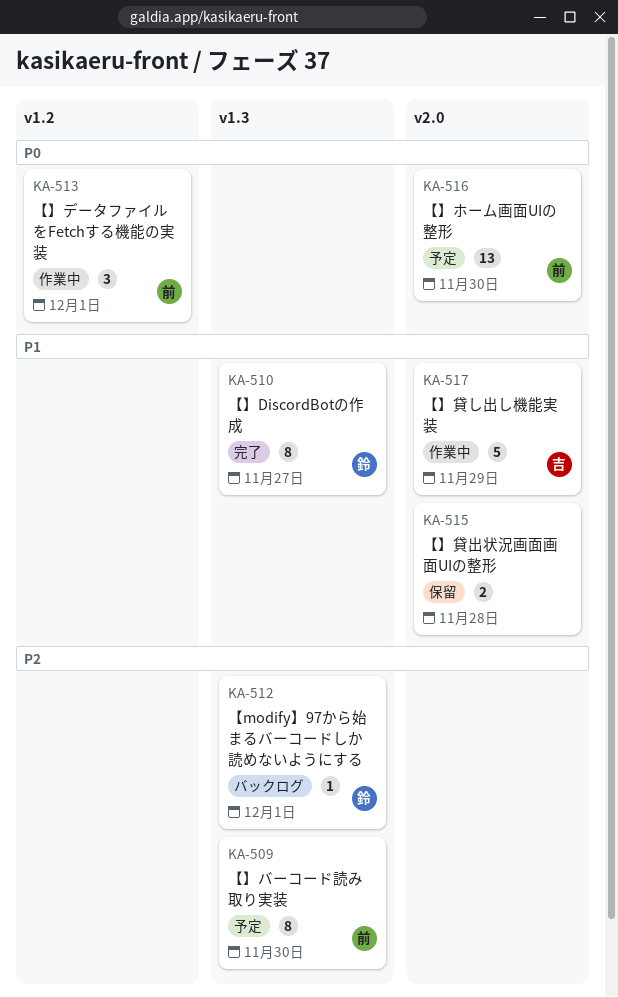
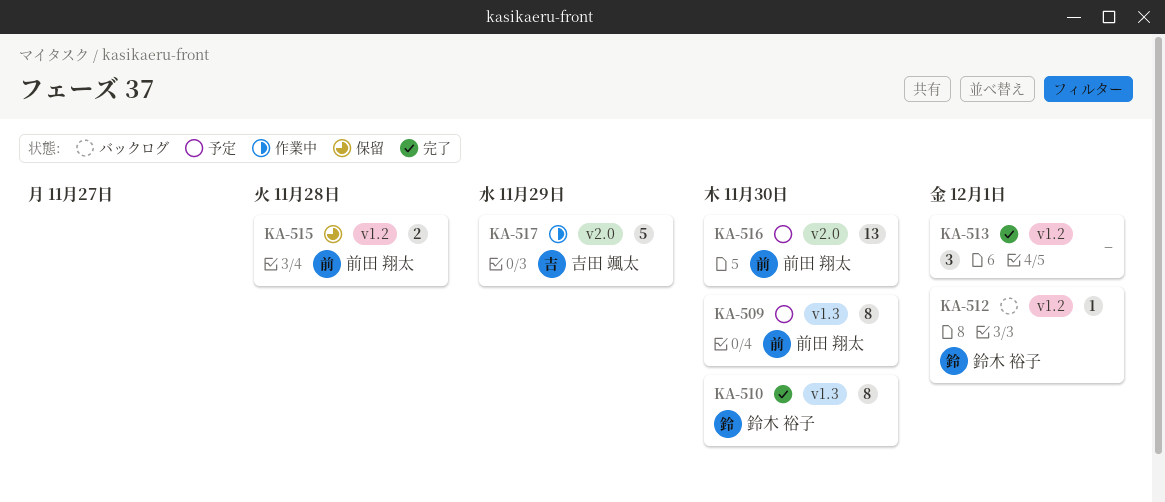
KA-510, due: Nov 27 -> Nov 30
KA-512, label: v1.3 -> v1.2
KA-513, status: 作業中 -> 完了
KA-513, owner: 前田 翔太 -> none
KA-515, owner: none -> 前田 翔太
KA-515, label: v2.0 -> v1.2

